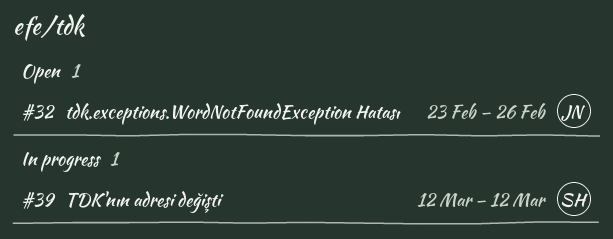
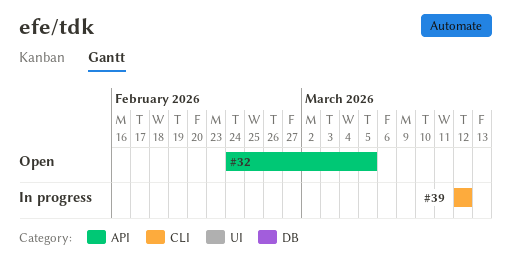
#32, start: Feb 23 -> Feb 24
#32, due: Feb 26 -> Mar 5

